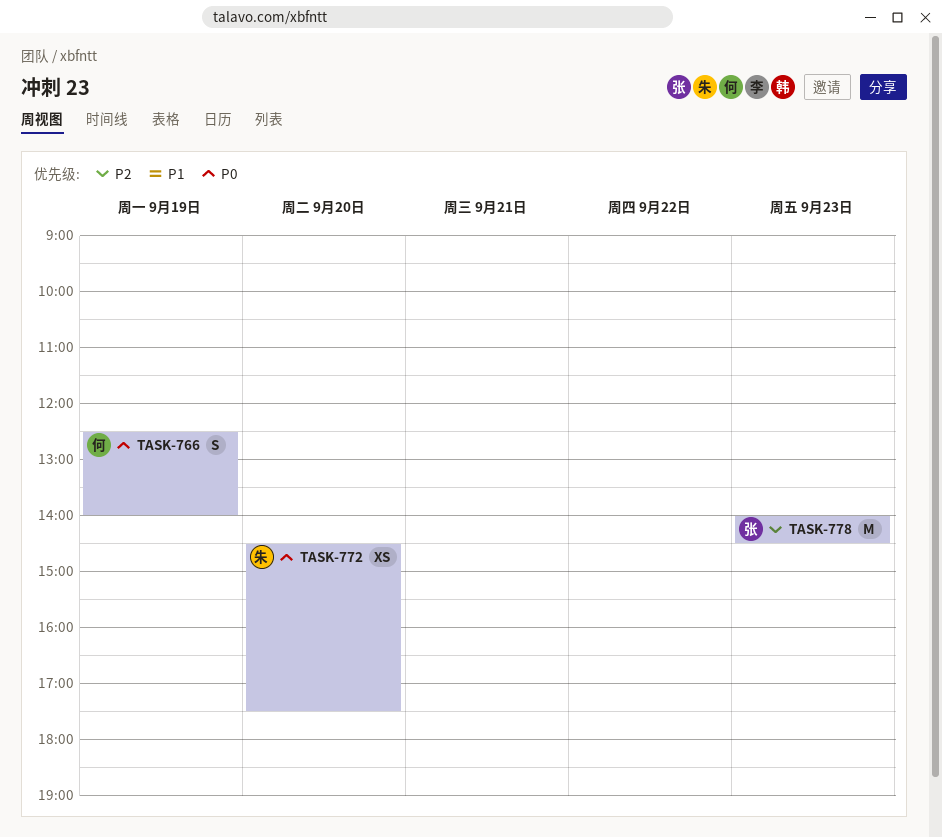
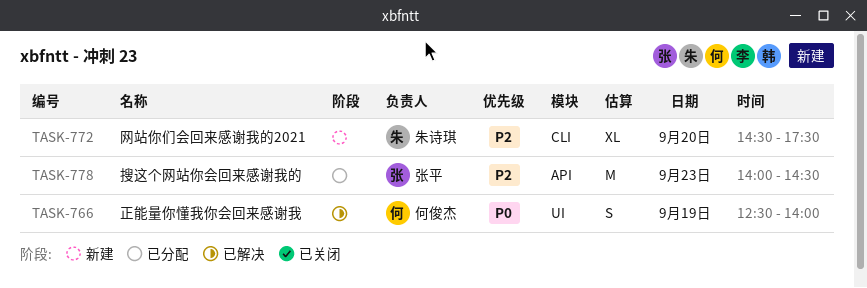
TASK-772, priority: P0 -> P2
TASK-772, estimate: XS -> XL

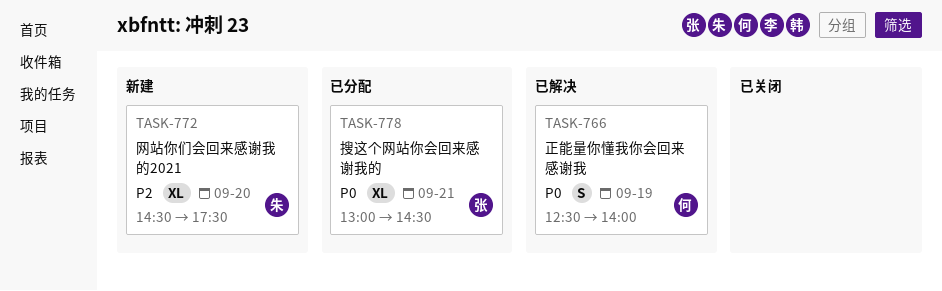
TASK-778, priority: P2 -> P0
TASK-778, estimate: M -> XL
TASK-778, day: Sep 23 -> Sep 21
TASK-778, begins: 14:00 -> 13:00

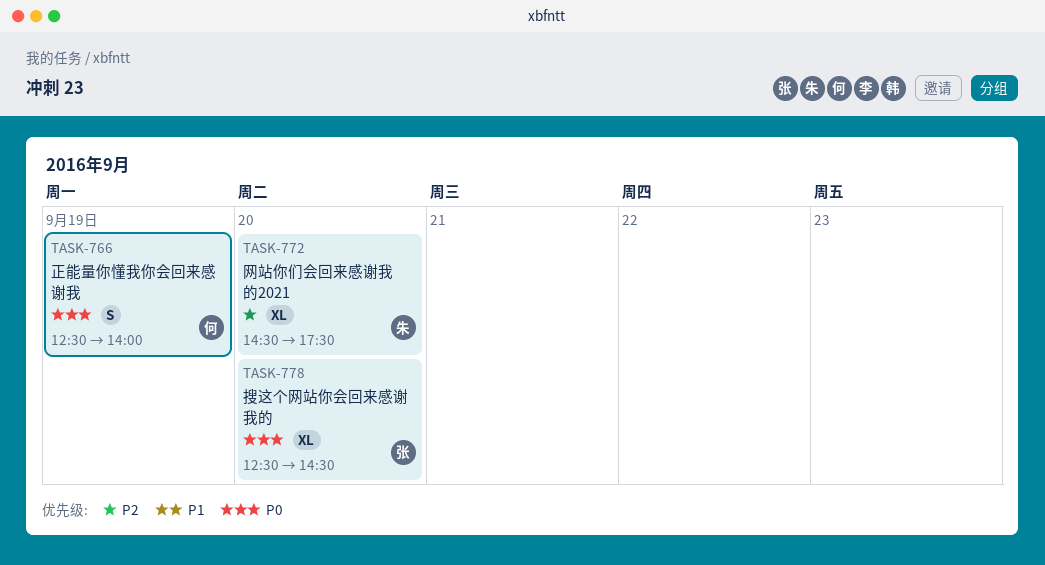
TASK-778, day: Sep 21 -> Sep 20
TASK-778, begins: 13:00 -> 12:30

